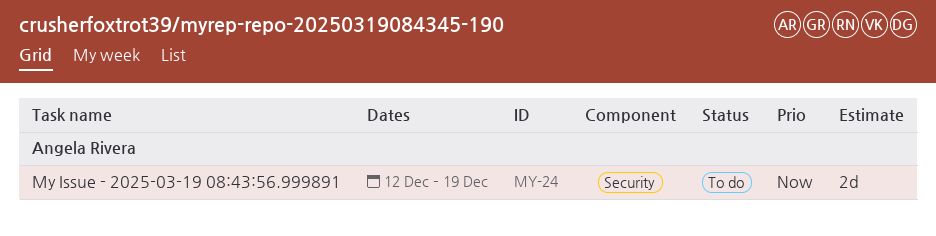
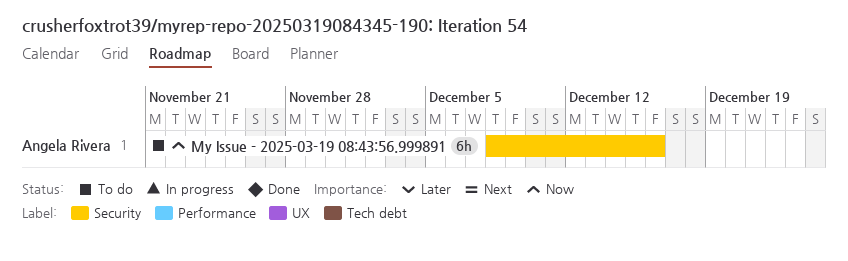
My Issue - 2025-03-19 08:43:56.999891, estimate: 2d -> 6h
My Issue - 2025-03-19 08:43:56.999891, start: Dec 12 -> Dec 8
My Issue - 2025-03-19 08:43:56.999891, due: Dec 19 -> Dec 16

